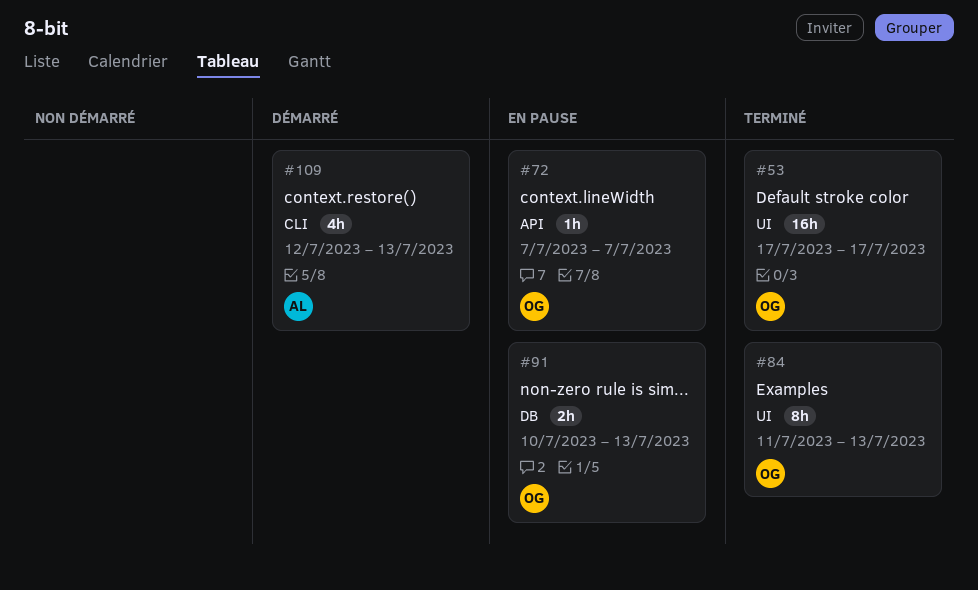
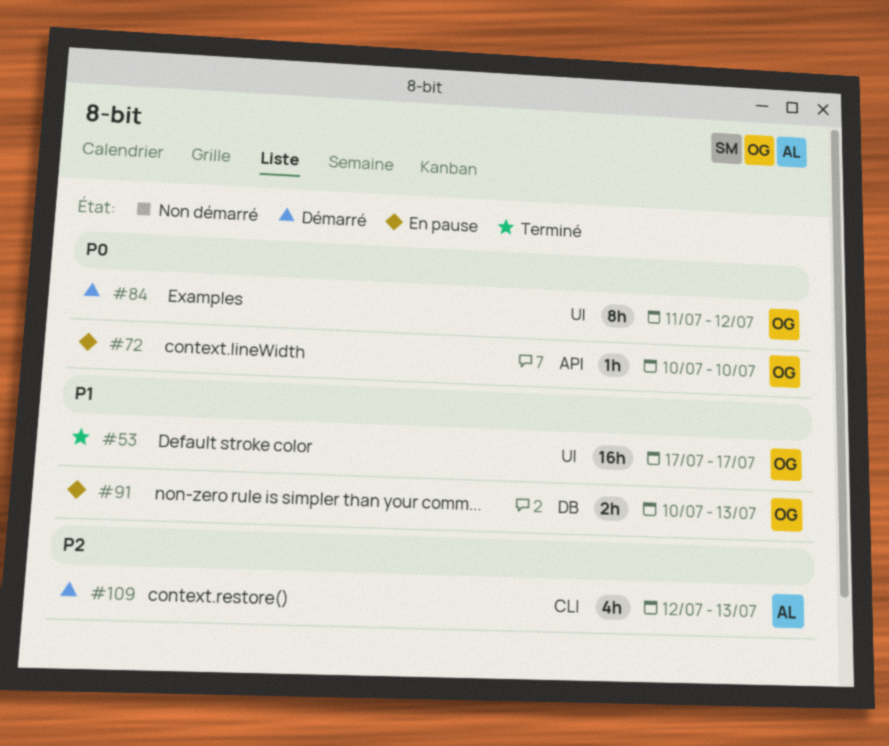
#72, start: Jul 7 -> Jul 10
#72, due: Jul 7 -> Jul 10
#84, status: Terminé -> Démarré
#84, due: Jul 13 -> Jul 12

